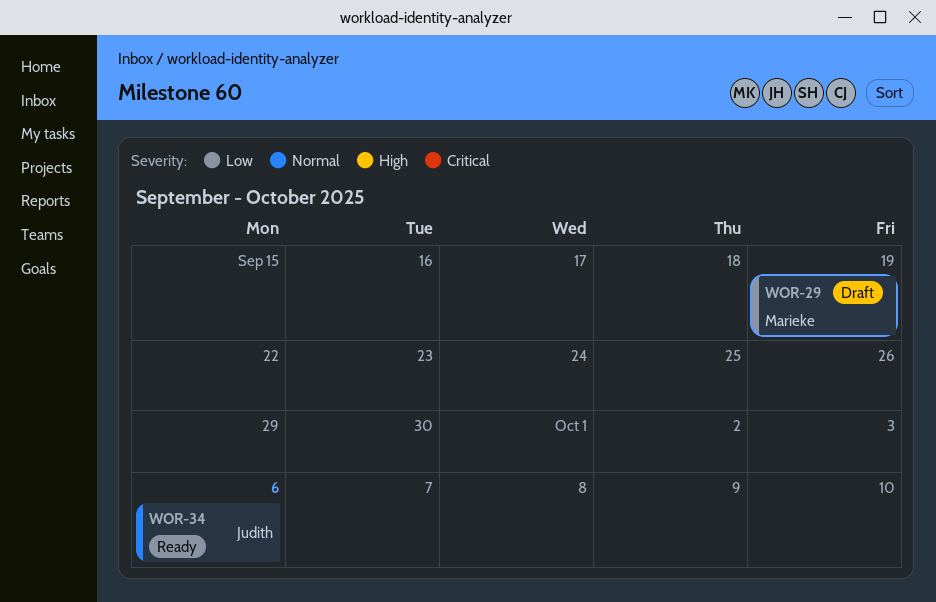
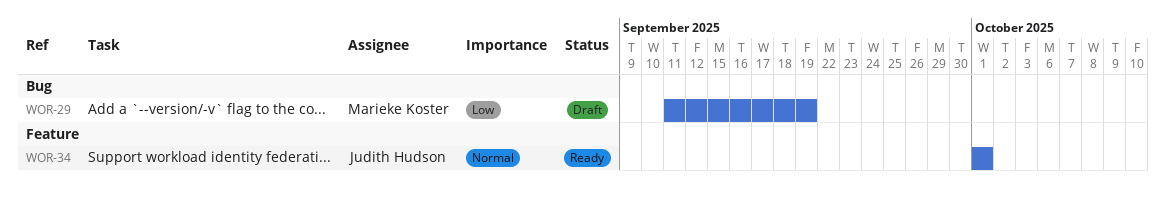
WOR-34, due: Oct 6 -> Oct 1

